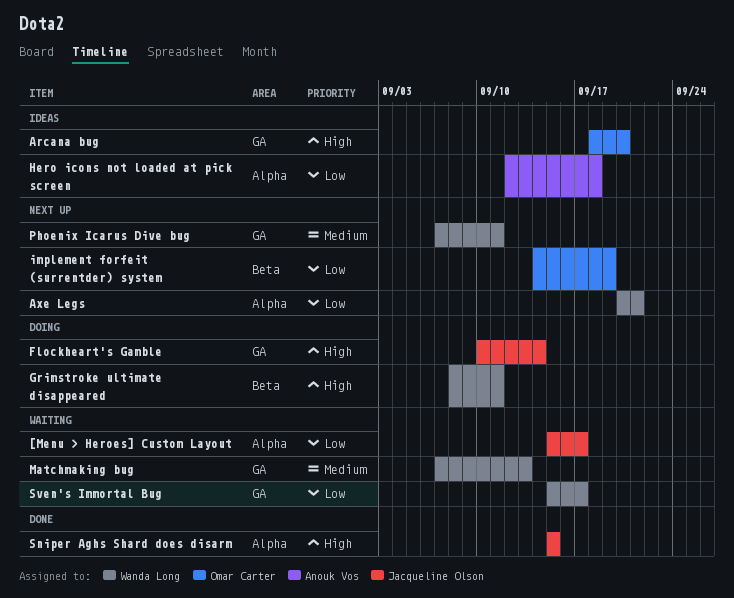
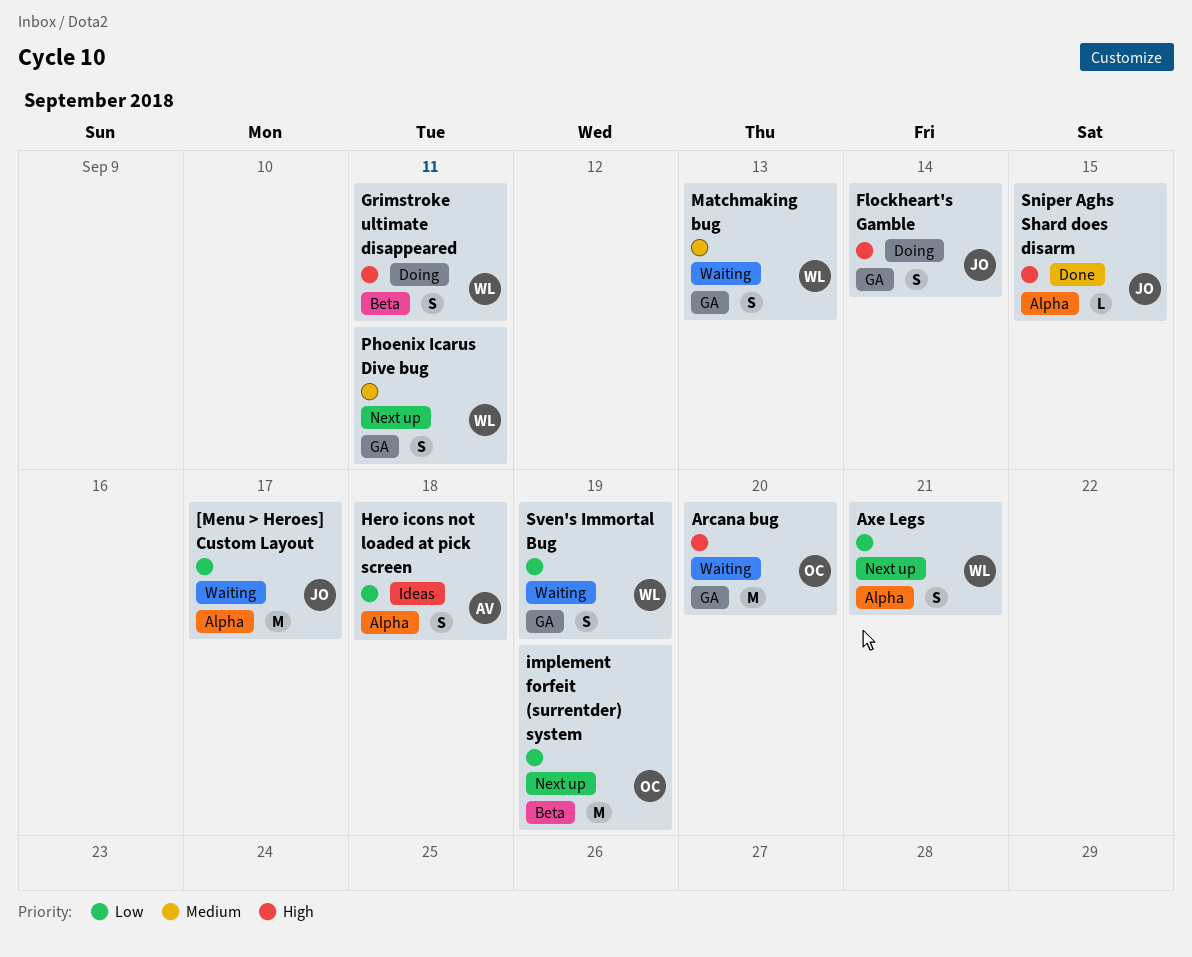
Arcana bug, status: Ideas -> Waiting
Sven's Immortal Bug, due: Sep 17 -> Sep 19

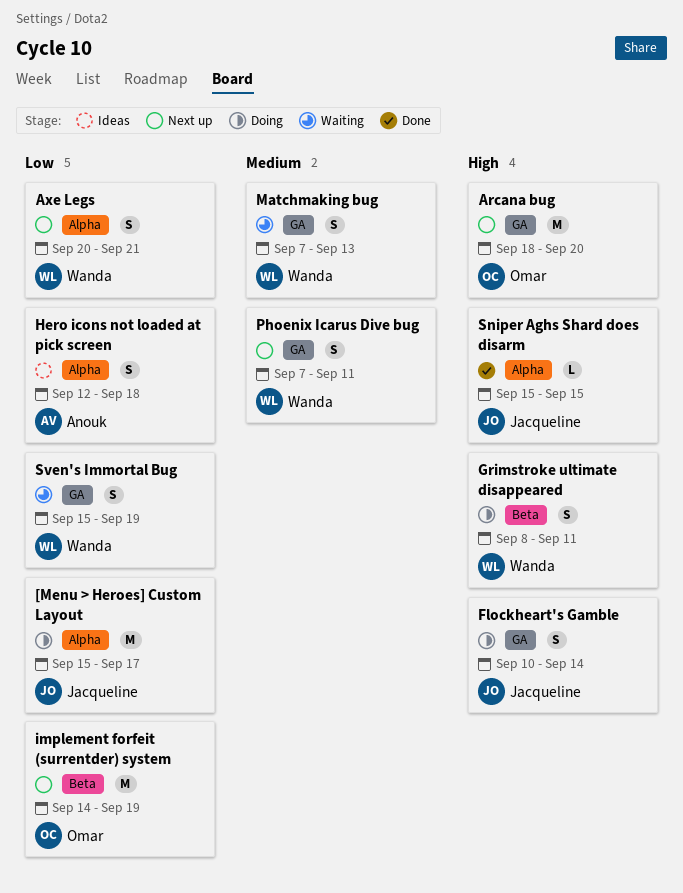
[Menu > Heroes] Custom Layout, status: Waiting -> Doing
Arcana bug, status: Waiting -> Next up

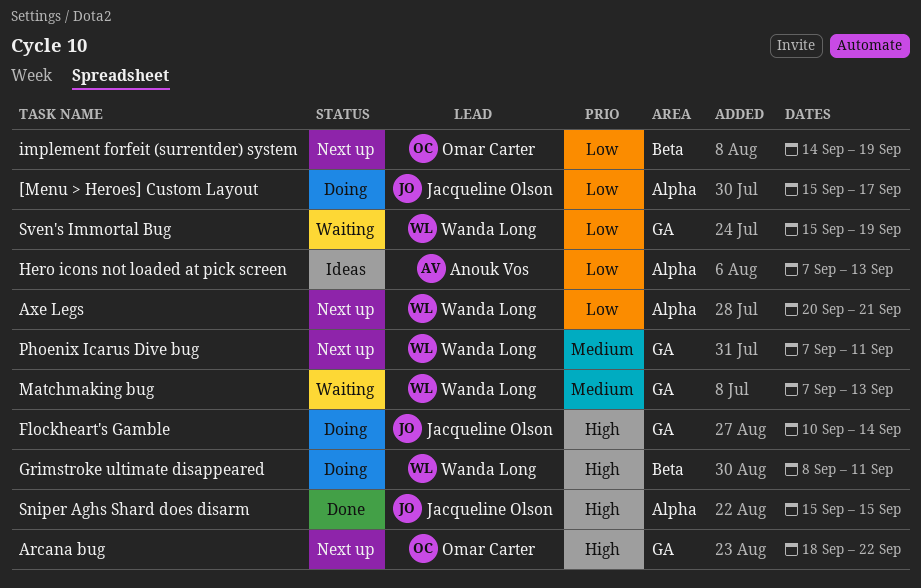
Arcana bug, due: Sep 20 -> Sep 22
Hero icons not loaded at pick screen, start: Sep 12 -> Sep 7
Hero icons not loaded at pick screen, due: Sep 18 -> Sep 13

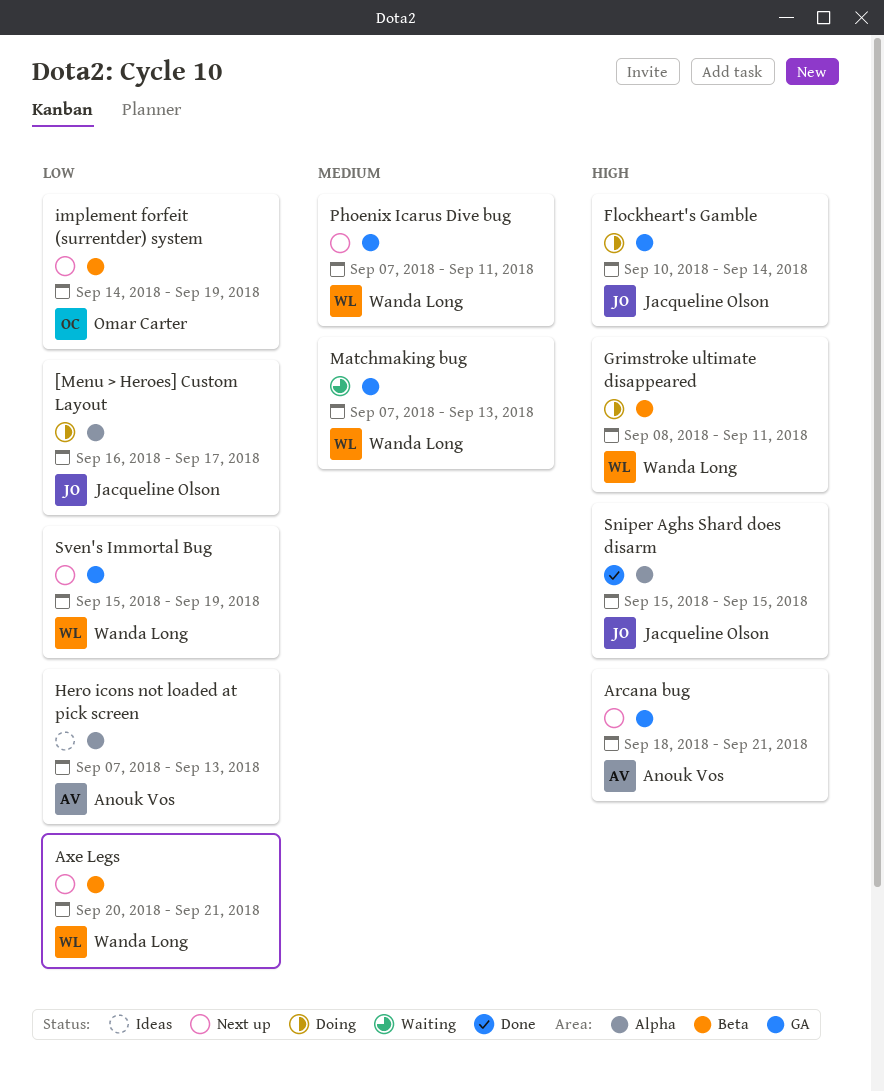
[Menu > Heroes] Custom Layout, start: Sep 15 -> Sep 16
Arcana bug, owner: Omar Carter -> Anouk Vos
Arcana bug, due: Sep 22 -> Sep 21
Axe Legs, label: Alpha -> Beta
Sven's Immortal Bug, status: Waiting -> Next up

